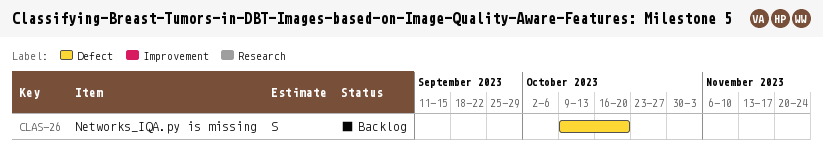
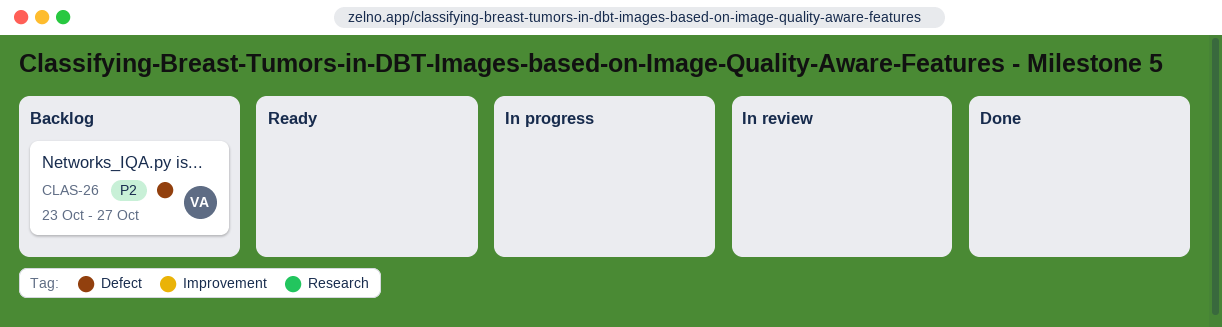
CLAS-26, start: Oct 9 -> Oct 23
CLAS-26, due: Oct 20 -> Oct 27

